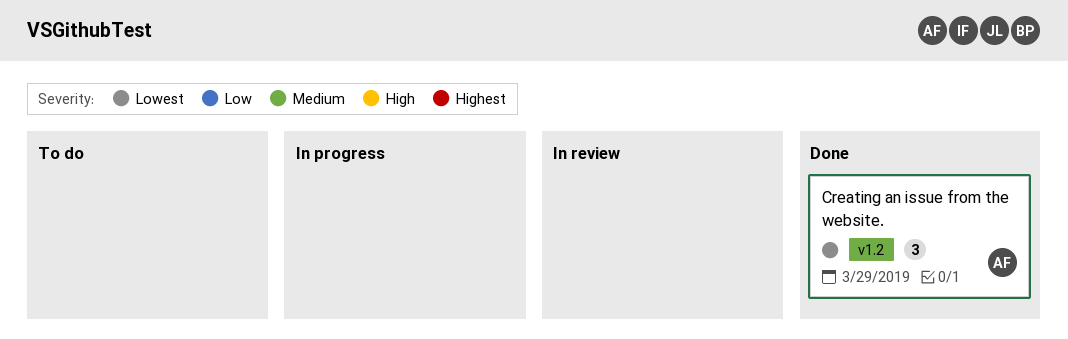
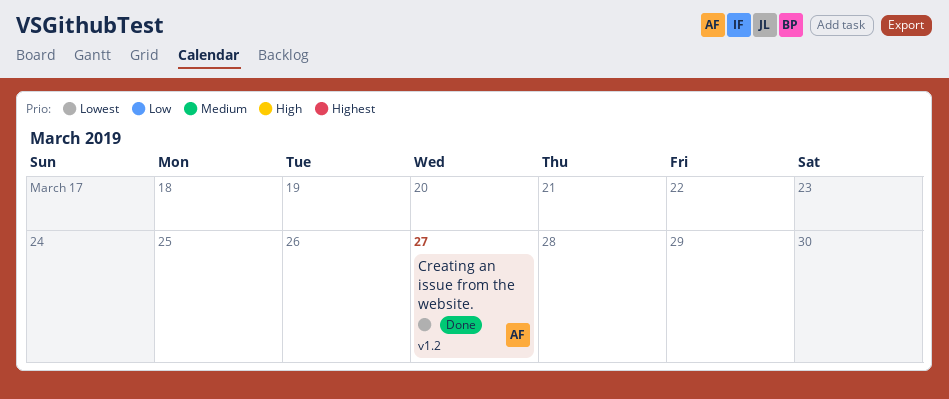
Creating an issue from the website., due: Mar 29 -> Mar 27

